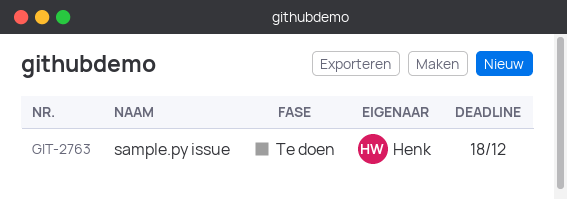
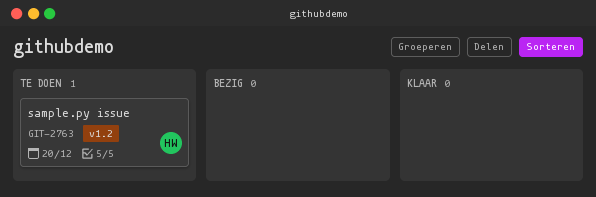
GIT-2763, due: Dec 18 -> Dec 20

